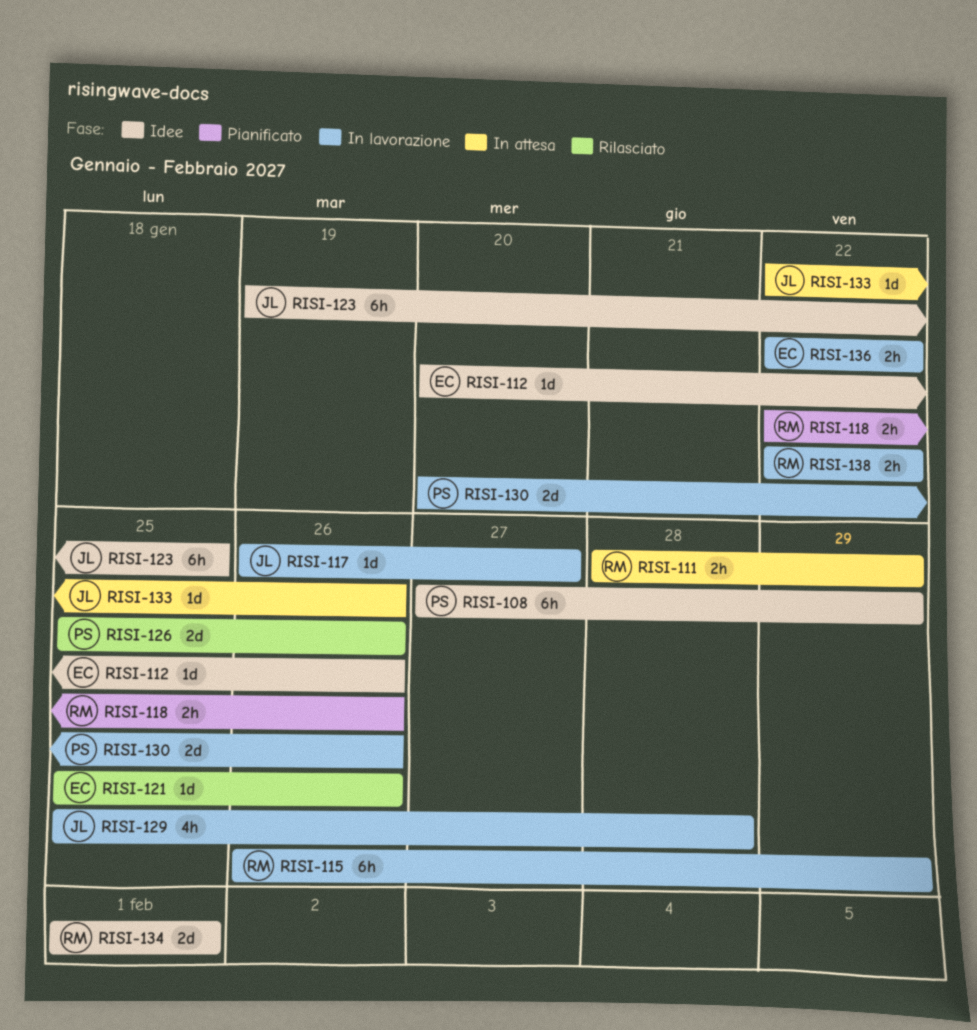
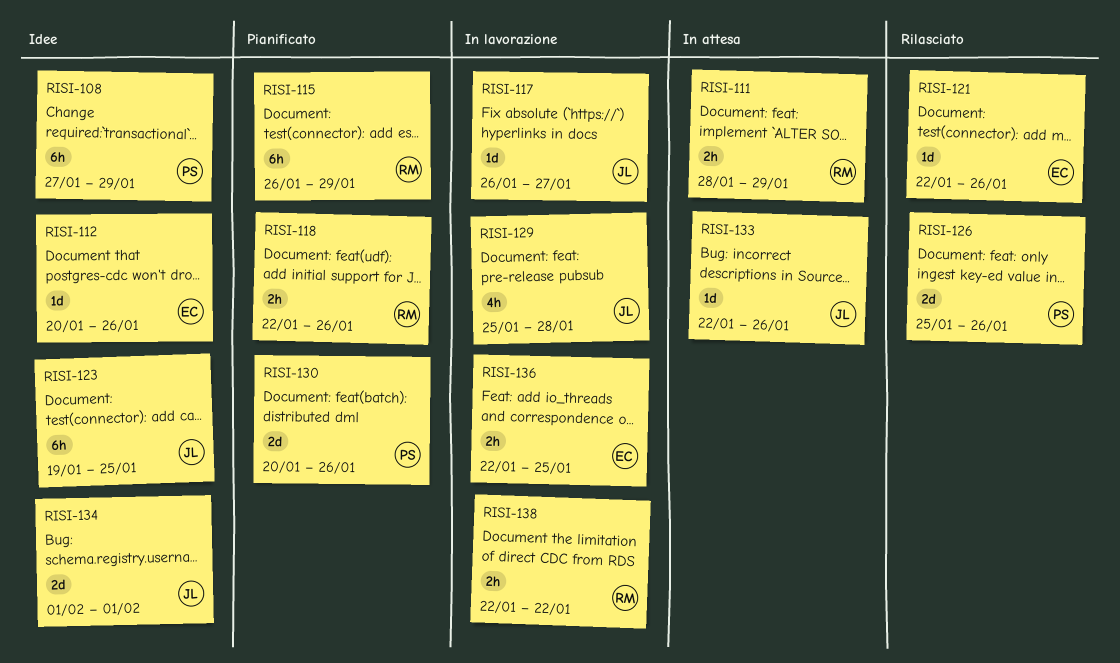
RISI-115, status: In lavorazione -> Pianificato
RISI-121, start: Jan 25 -> Jan 22
RISI-130, status: In lavorazione -> Pianificato
RISI-134, owner: RM -> JL
RISI-136, due: Jan 22 -> Jan 25

